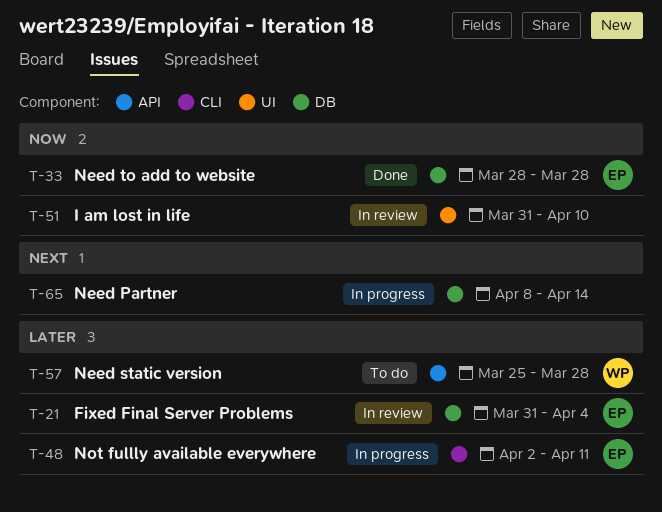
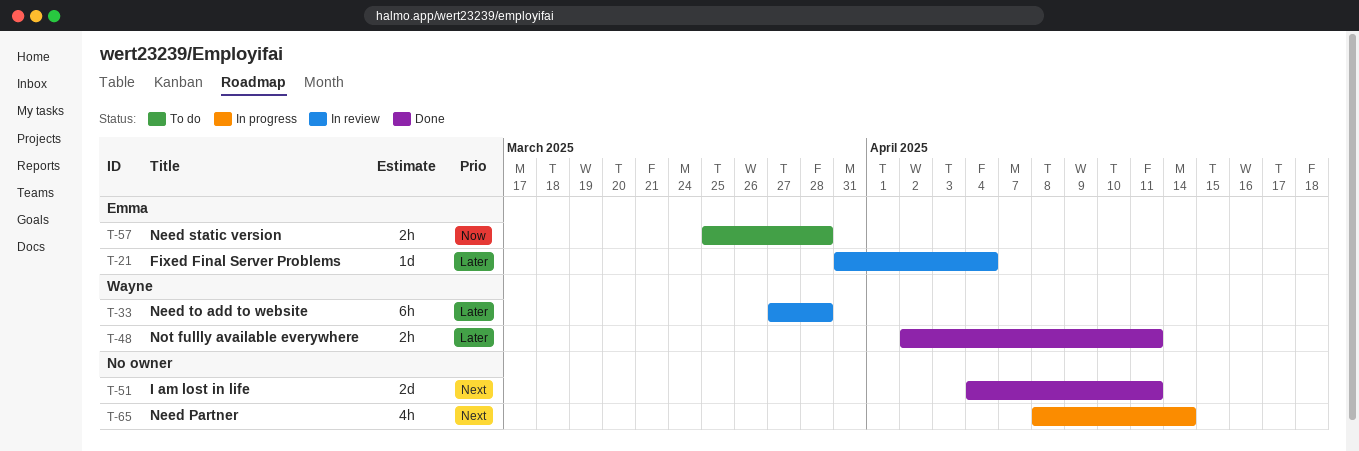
T-33, status: Done -> In review
T-33, owner: Emma -> Wayne
T-33, priority: Now -> Later
T-33, start: Mar 28 -> Mar 27
T-48, status: In progress -> Done
T-48, owner: Emma -> Wayne
T-51, status: In review -> Done
T-51, priority: Now -> Next
T-51, start: Mar 31 -> Apr 4
T-51, due: Apr 10 -> Apr 11
T-57, owner: Wayne -> Emma
T-57, priority: Later -> Now

